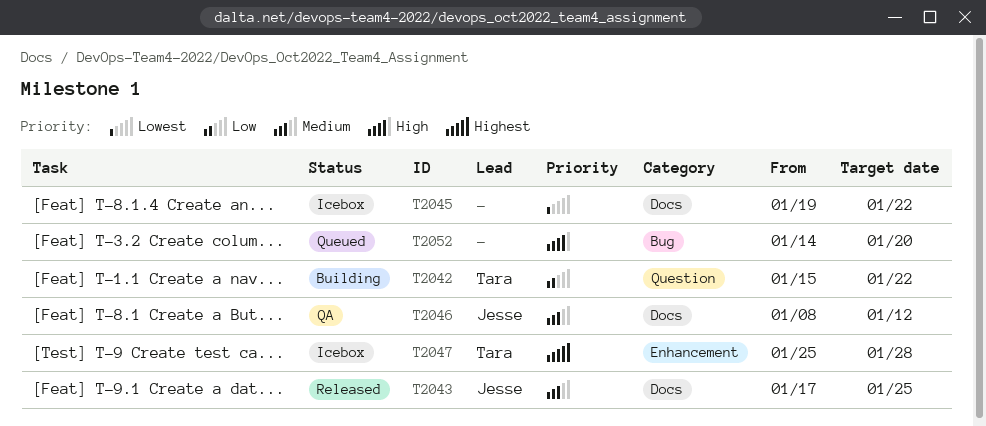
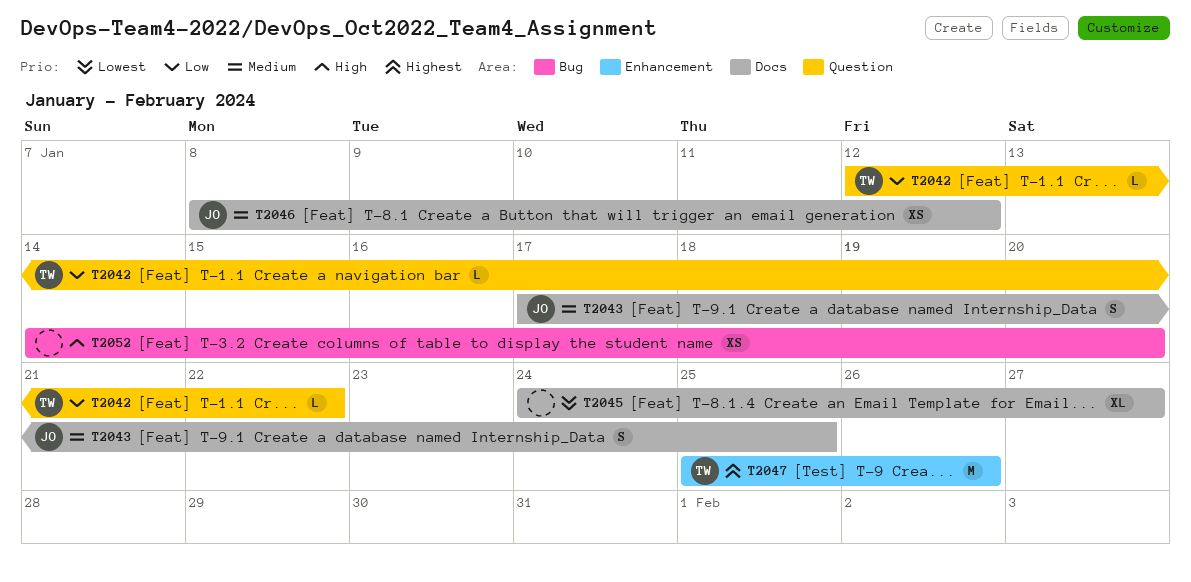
T2042, start: Jan 15 -> Jan 12
T2045, start: Jan 19 -> Jan 24
T2045, due: Jan 22 -> Jan 27
T2047, due: Jan 28 -> Jan 26

